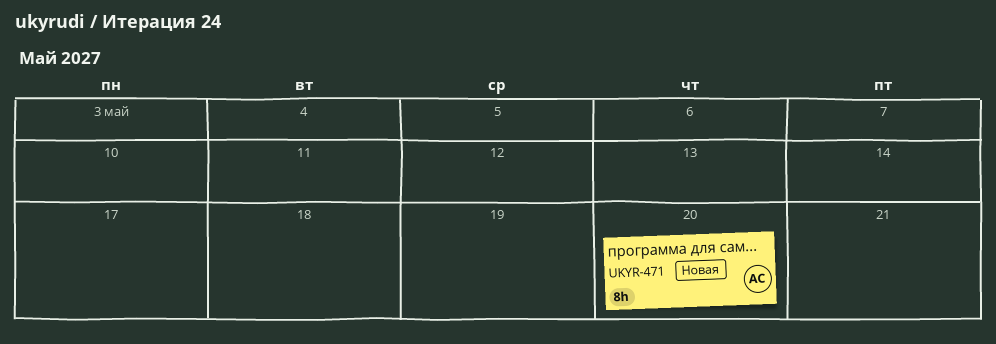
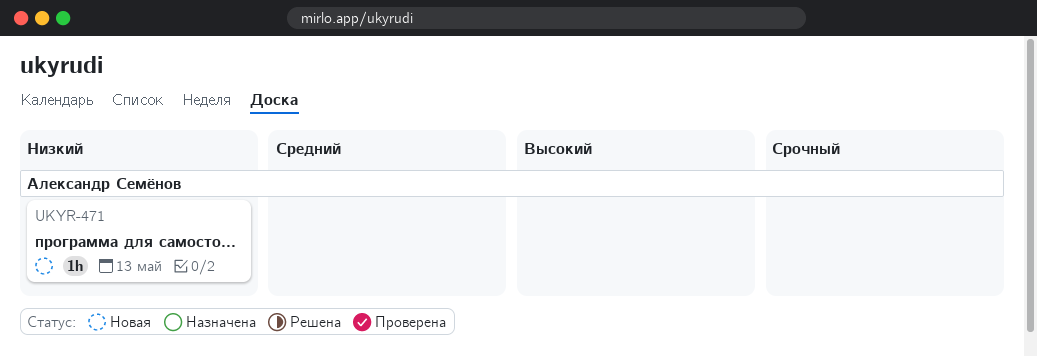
UKYR-471, estimate: 8h -> 1h
UKYR-471, due: May 20 -> May 13

